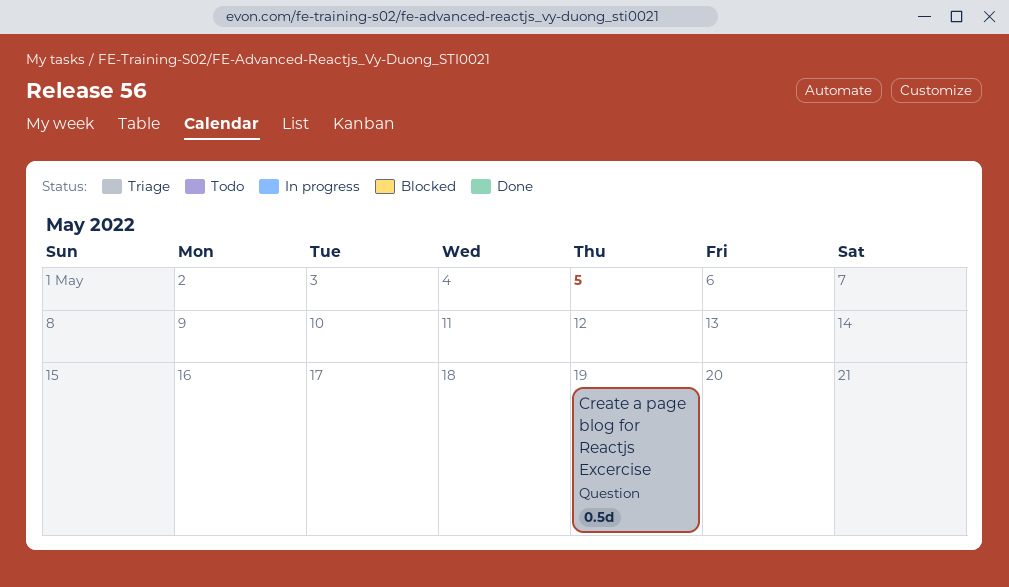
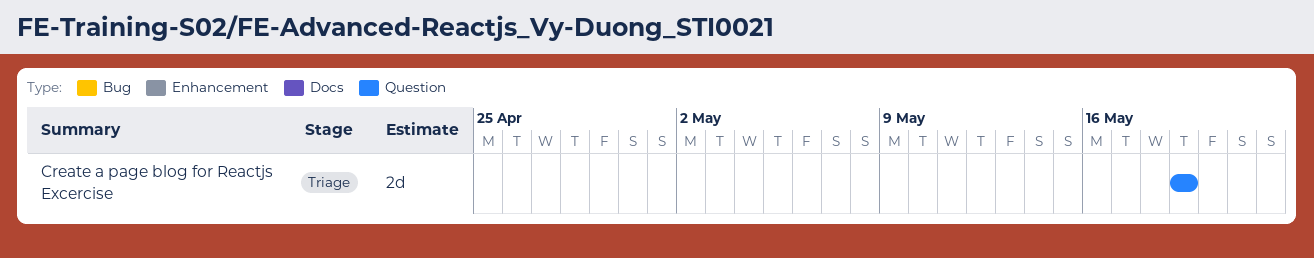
Create a page blog for Reactjs Excercise, estimate: 0.5d -> 2d

